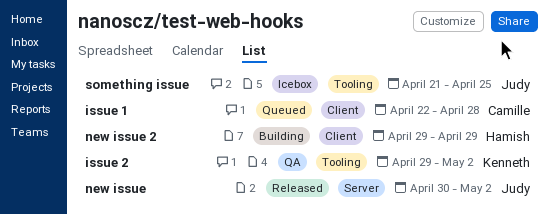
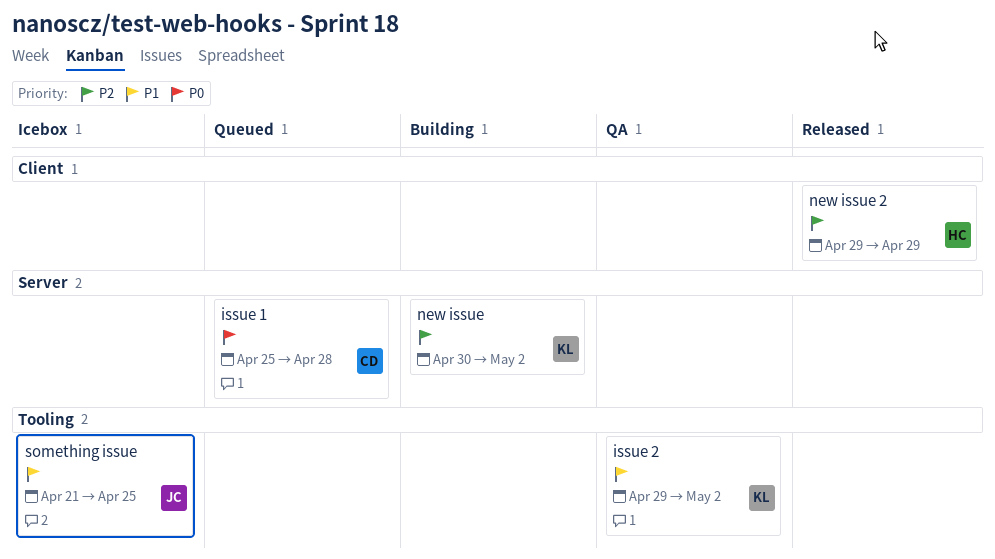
issue 1, label: Client -> Server
issue 1, start: Apr 22 -> Apr 25
new issue, status: Released -> Building
new issue, owner: Judy -> Kenneth
new issue 2, status: Building -> Released

